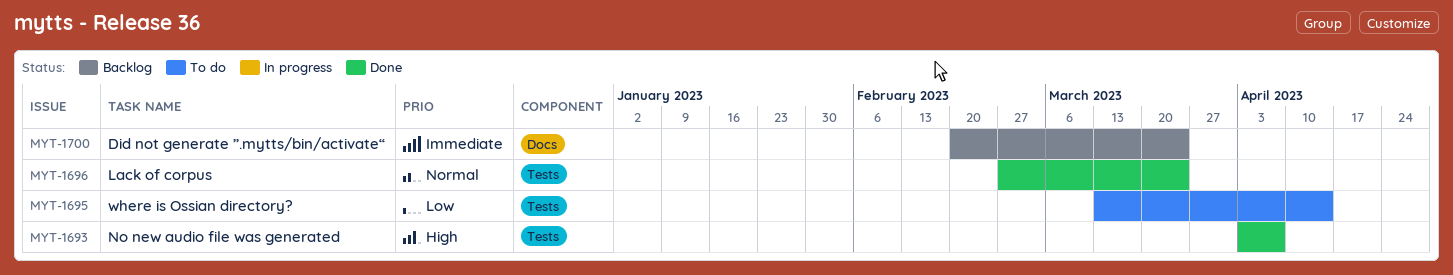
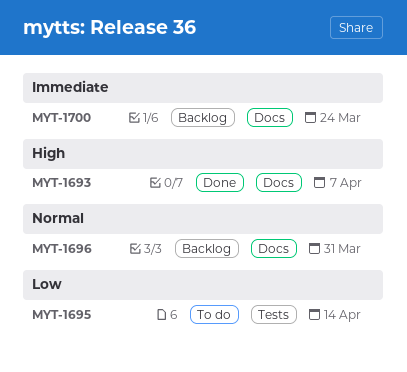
MYT-1693, label: Tests -> Docs
MYT-1696, status: Done -> Backlog
MYT-1696, label: Tests -> Docs
MYT-1696, due: Mar 24 -> Mar 31

